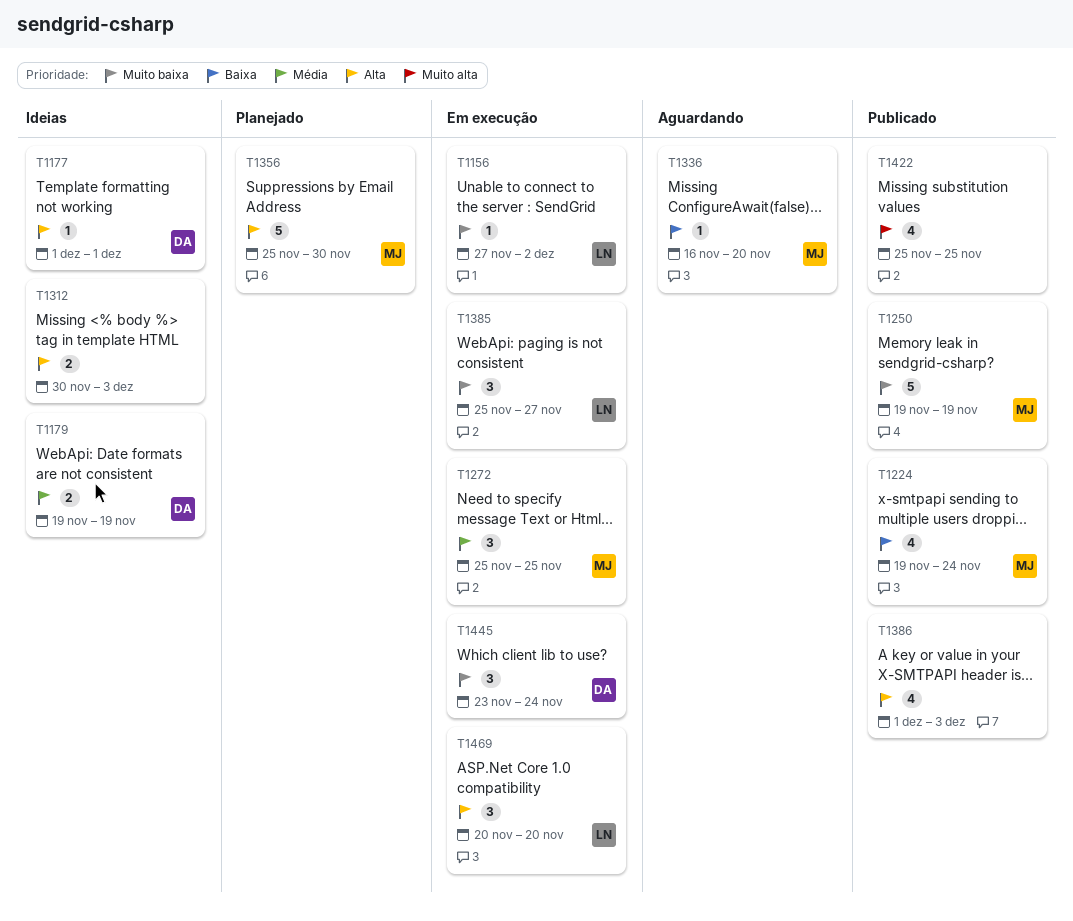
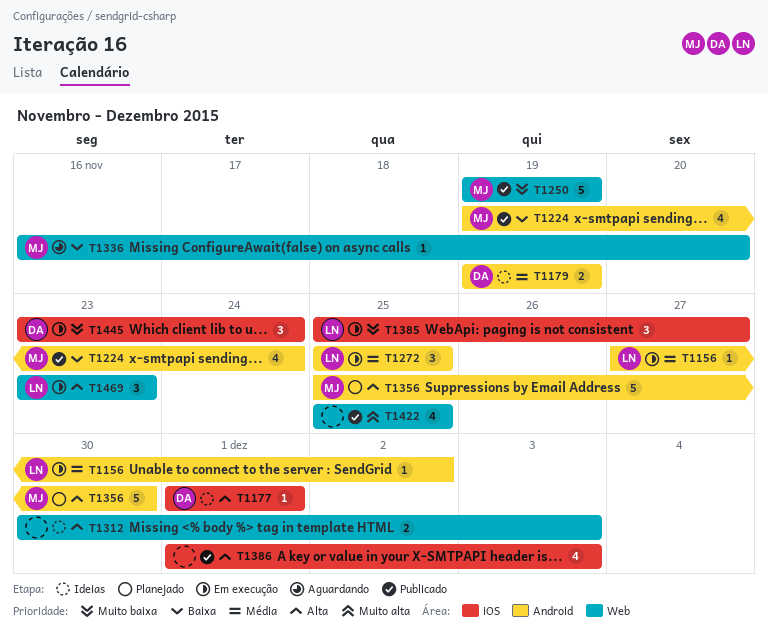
T1156, priority: Muito baixa -> Média
T1272, owner: MJ -> LN
T1469, start: Nov 20 -> Nov 23
T1469, due: Nov 20 -> Nov 23

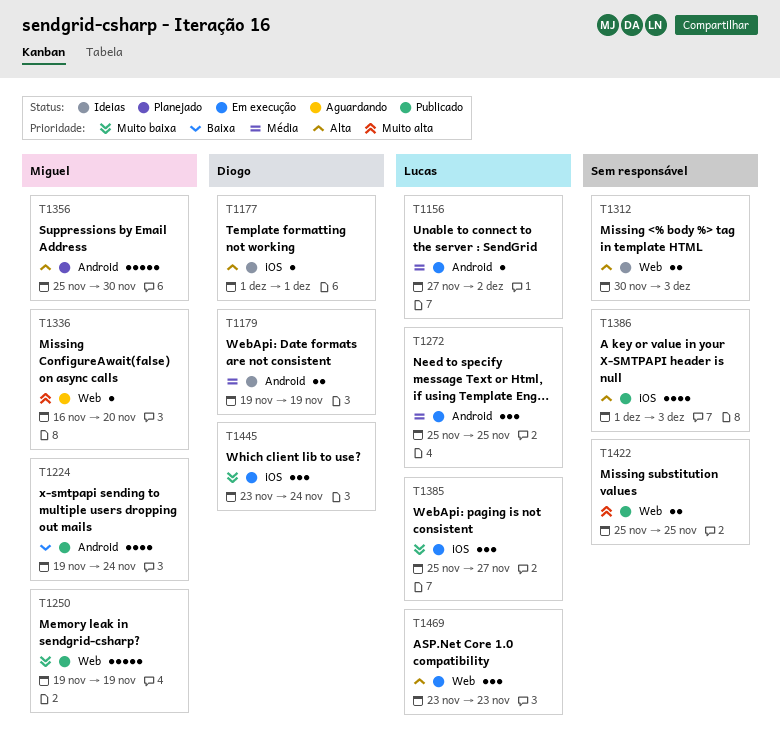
T1336, priority: Baixa -> Muito alta
T1422, estimate: 4 -> 2

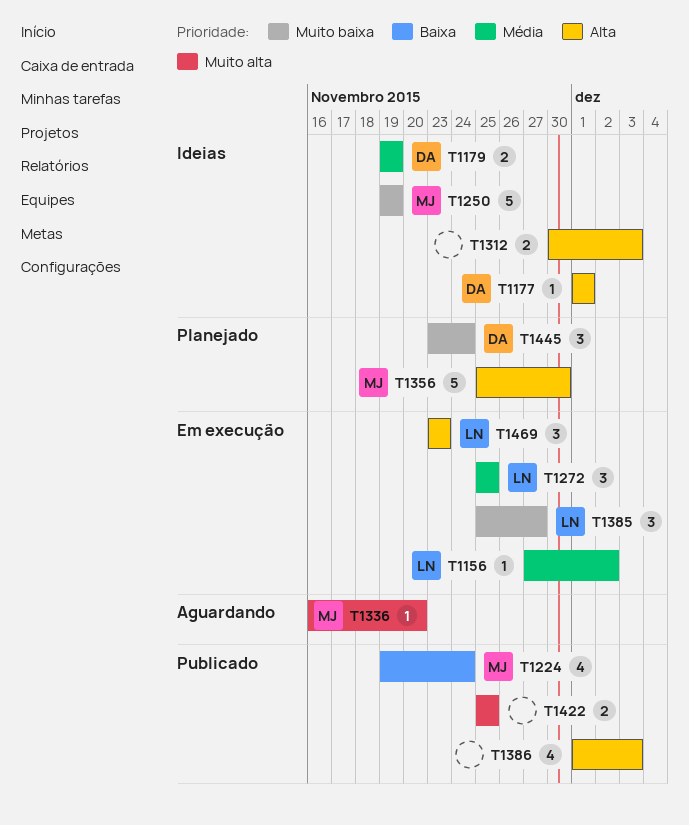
T1250, status: Publicado -> Ideias
T1445, status: Em execução -> Planejado

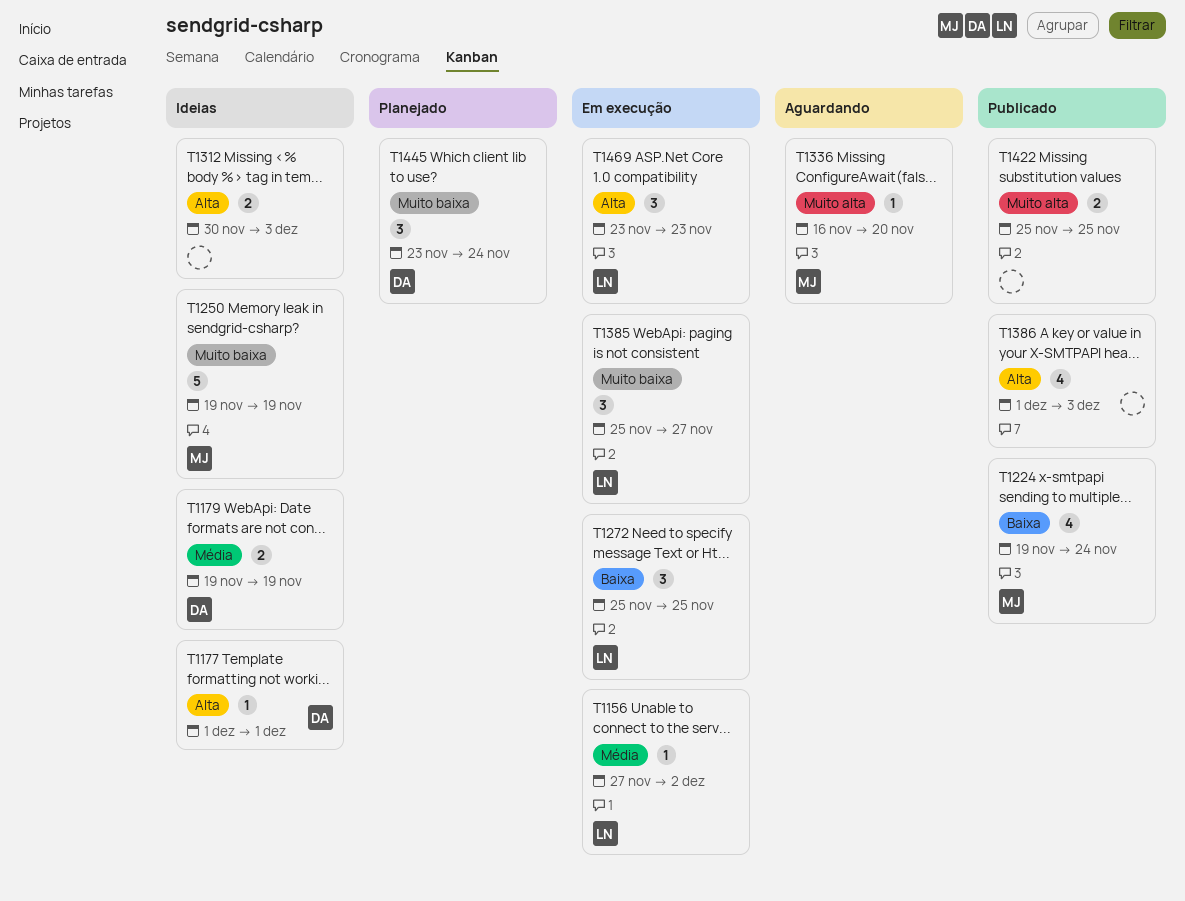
T1272, priority: Média -> Baixa
T1356: present -> none

